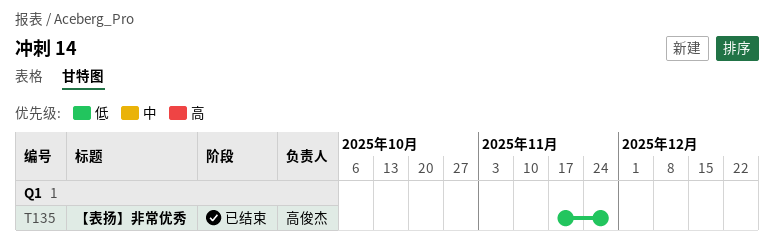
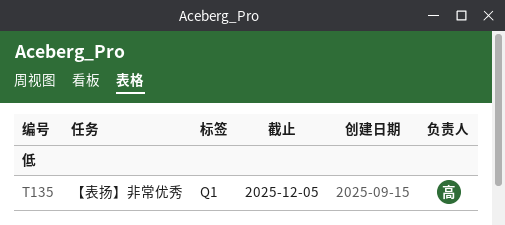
T135, due: Nov 28 -> Dec 5

